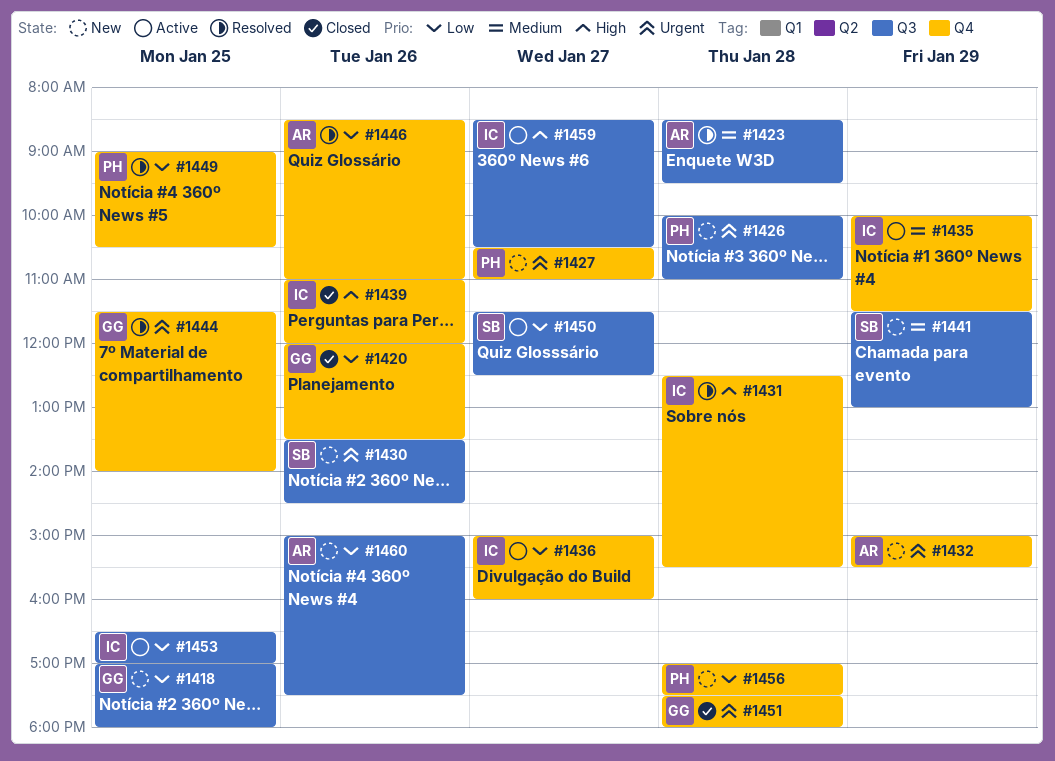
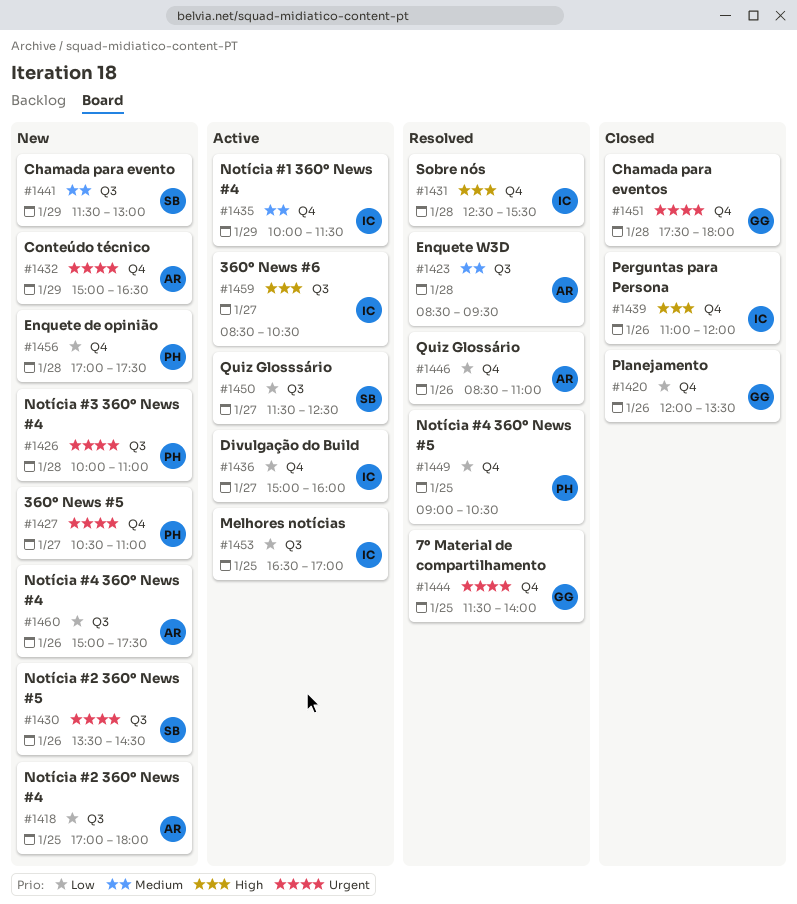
#1418, owner: GG -> AR
#1432, ends: 15:30 -> 16:30

